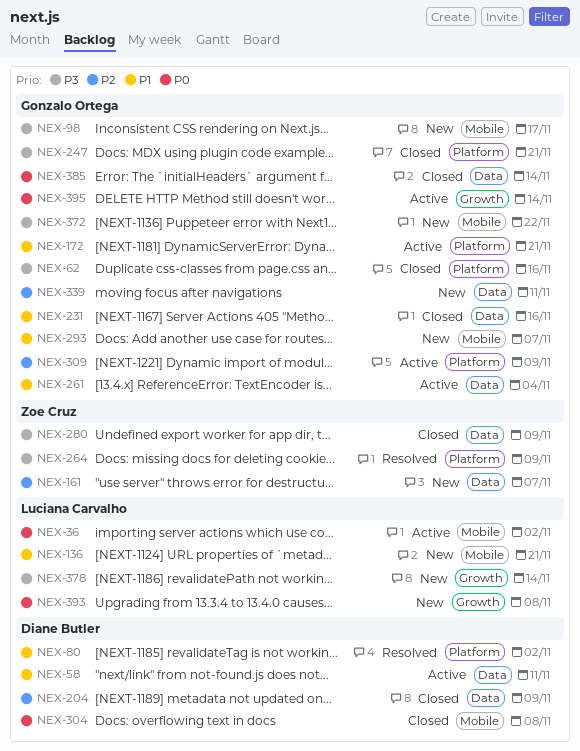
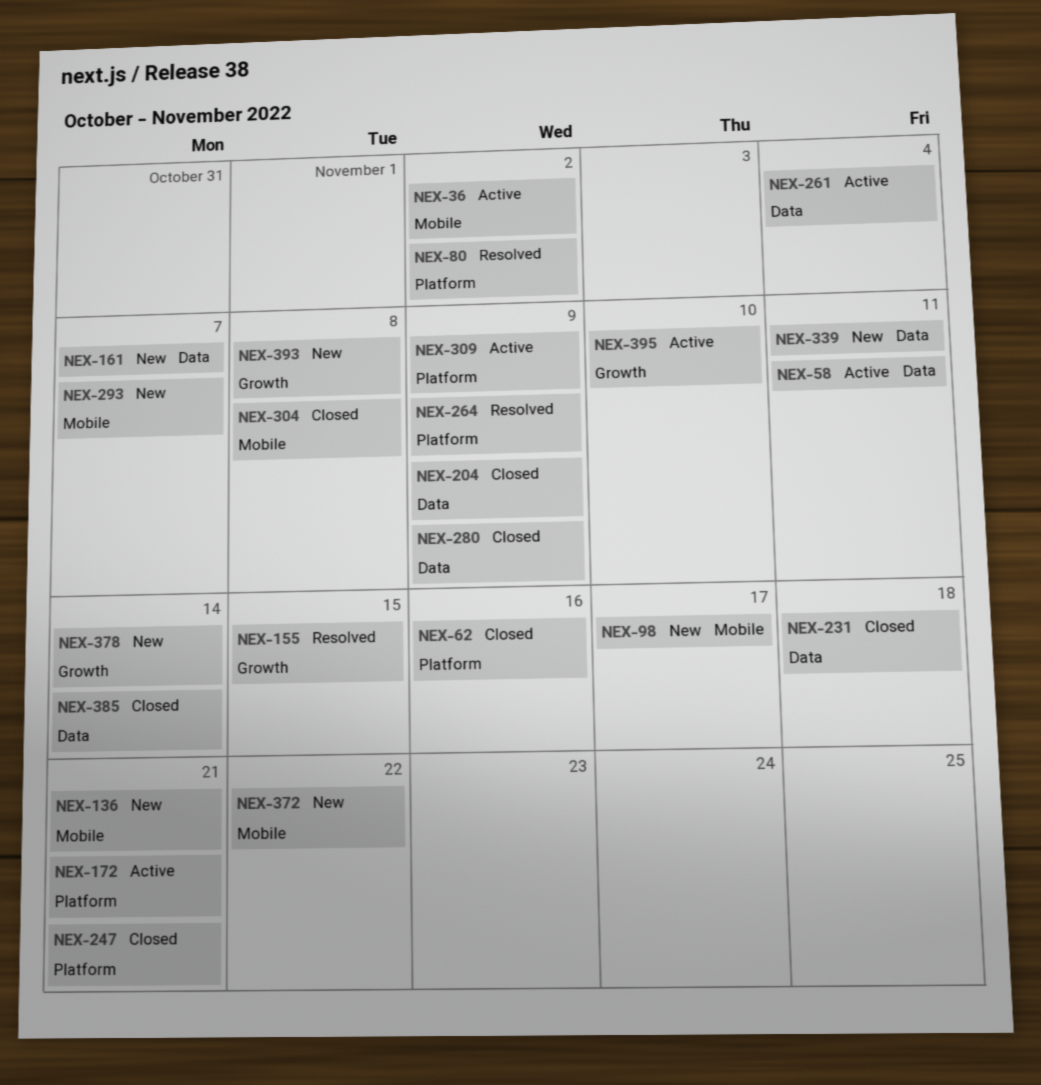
NEX-155: none -> present
NEX-231, due: Nov 16 -> Nov 18
NEX-395, due: Nov 14 -> Nov 10

